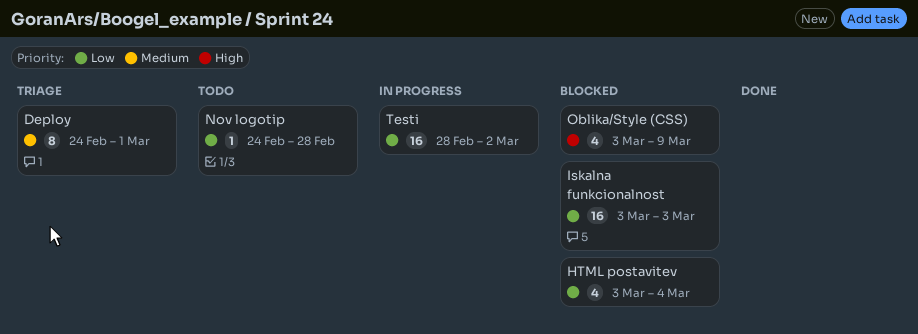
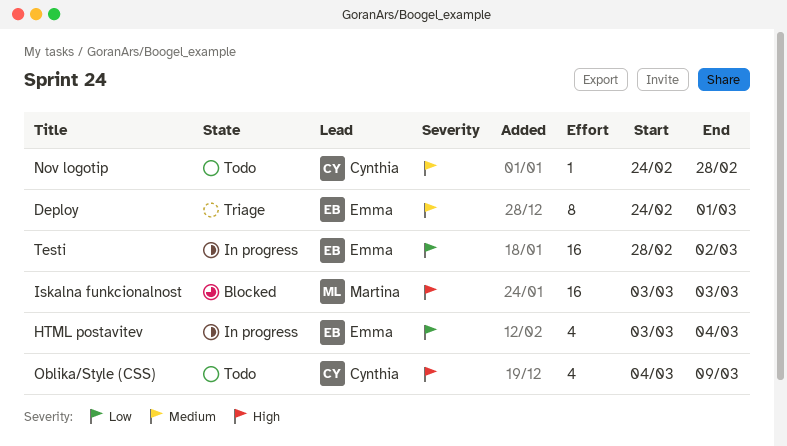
HTML postavitev, status: Blocked -> In progress
Iskalna funkcionalnost, priority: Low -> High
Nov logotip, priority: Low -> Medium
Oblika/Style (CSS), status: Blocked -> Todo
Oblika/Style (CSS), start: Mar 3 -> Mar 4

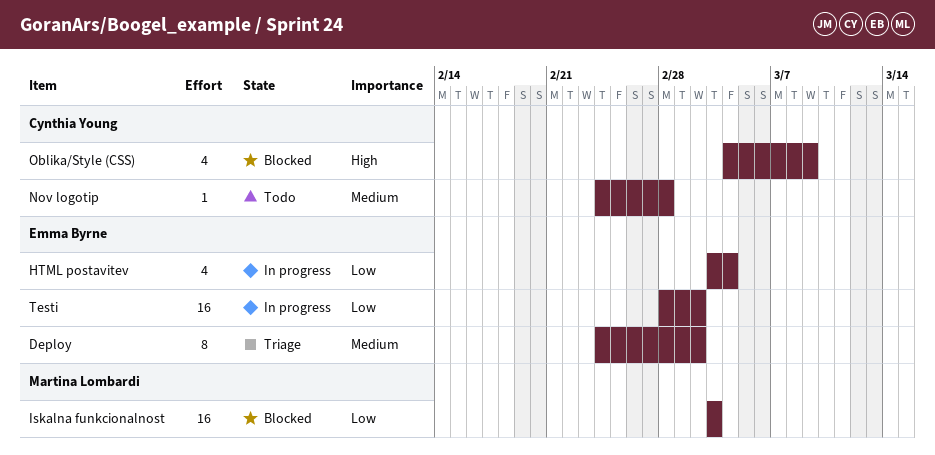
Deploy, due: Mar 1 -> Mar 2
Iskalna funkcionalnost, priority: High -> Low
Oblika/Style (CSS), status: Todo -> Blocked

